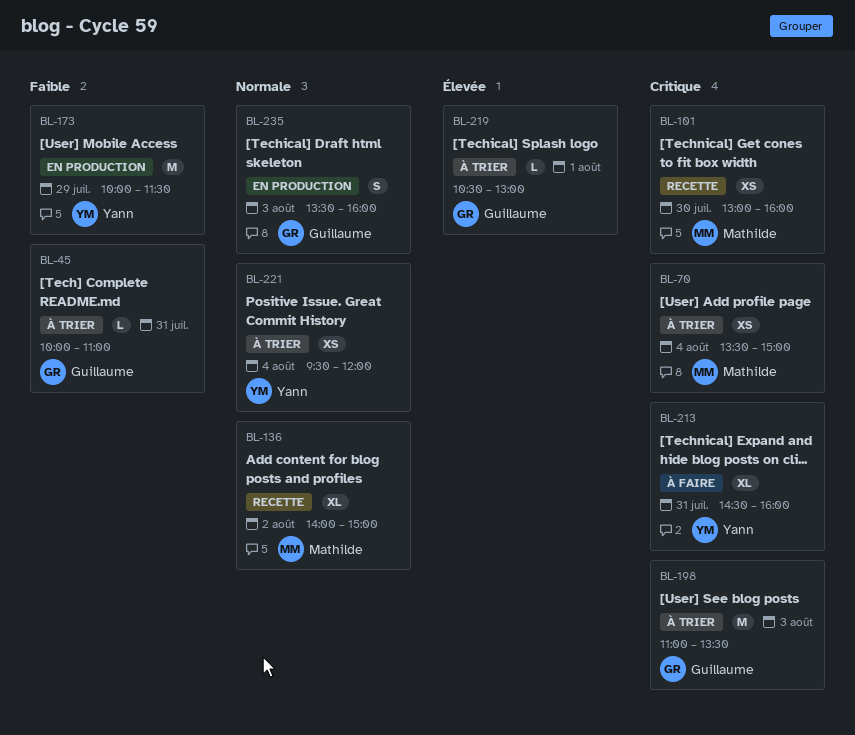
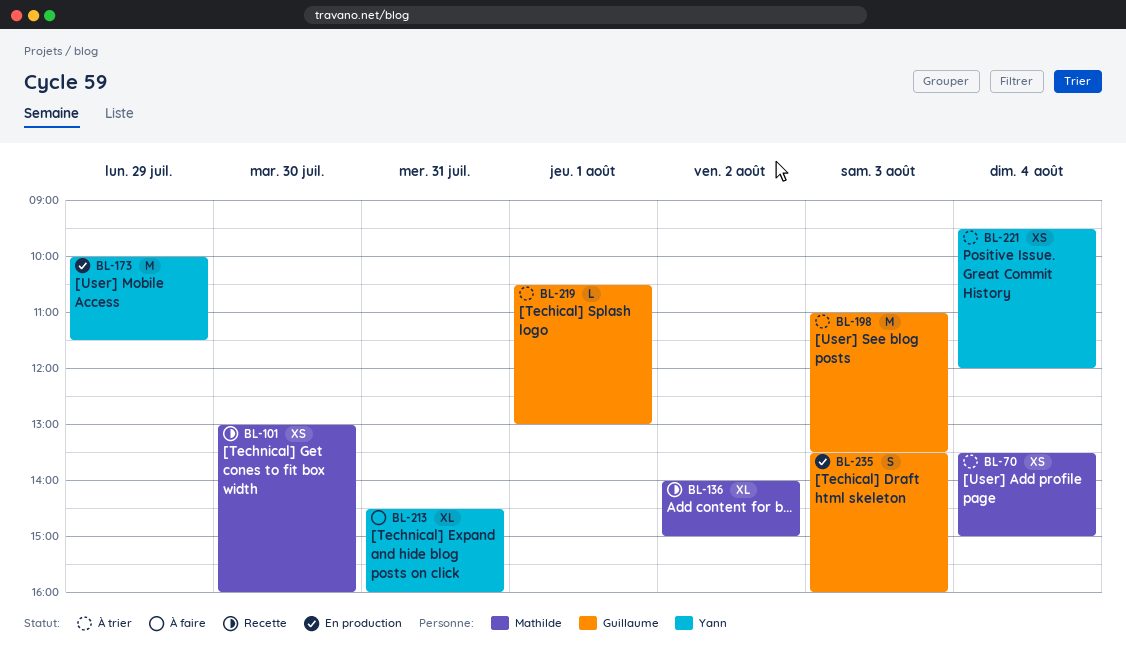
BL-45: present -> none

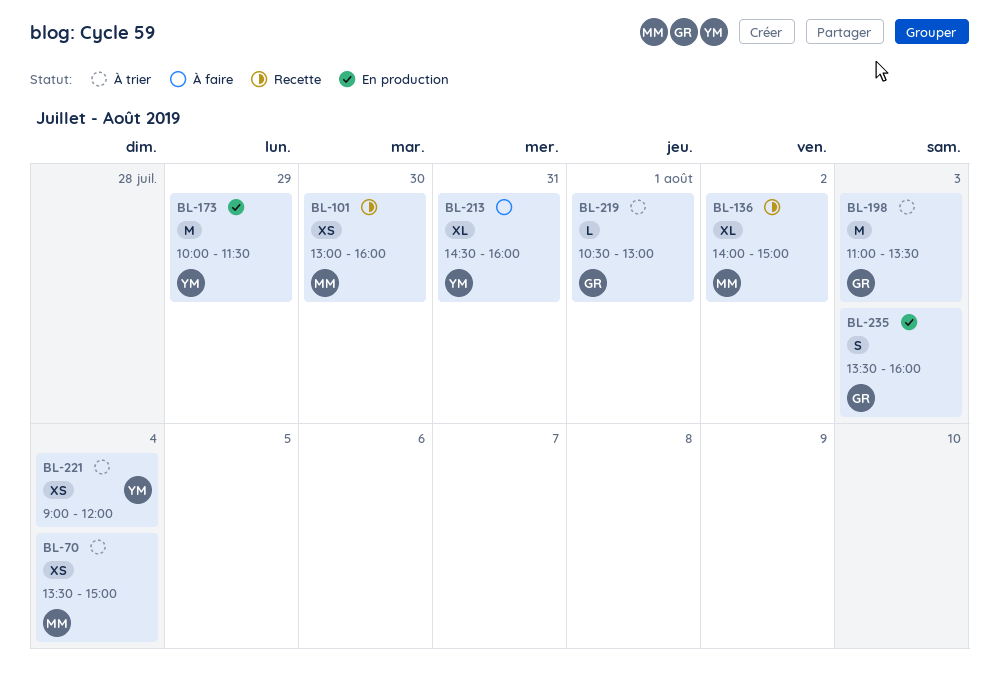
BL-221, begins: 09:30 -> 09:00

